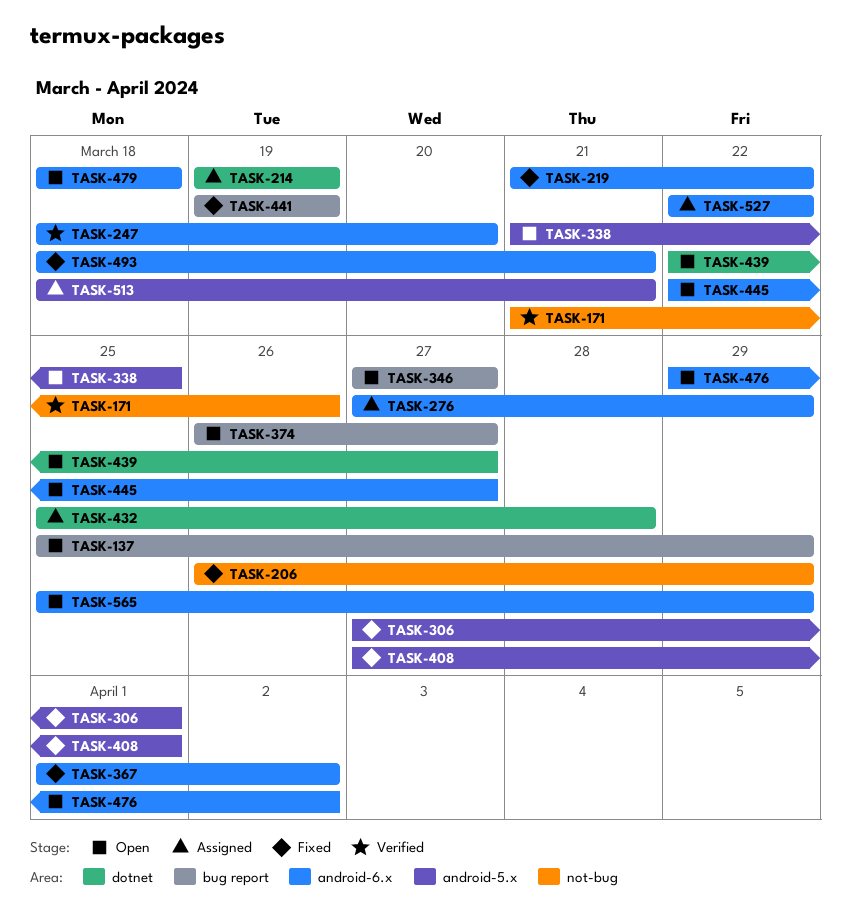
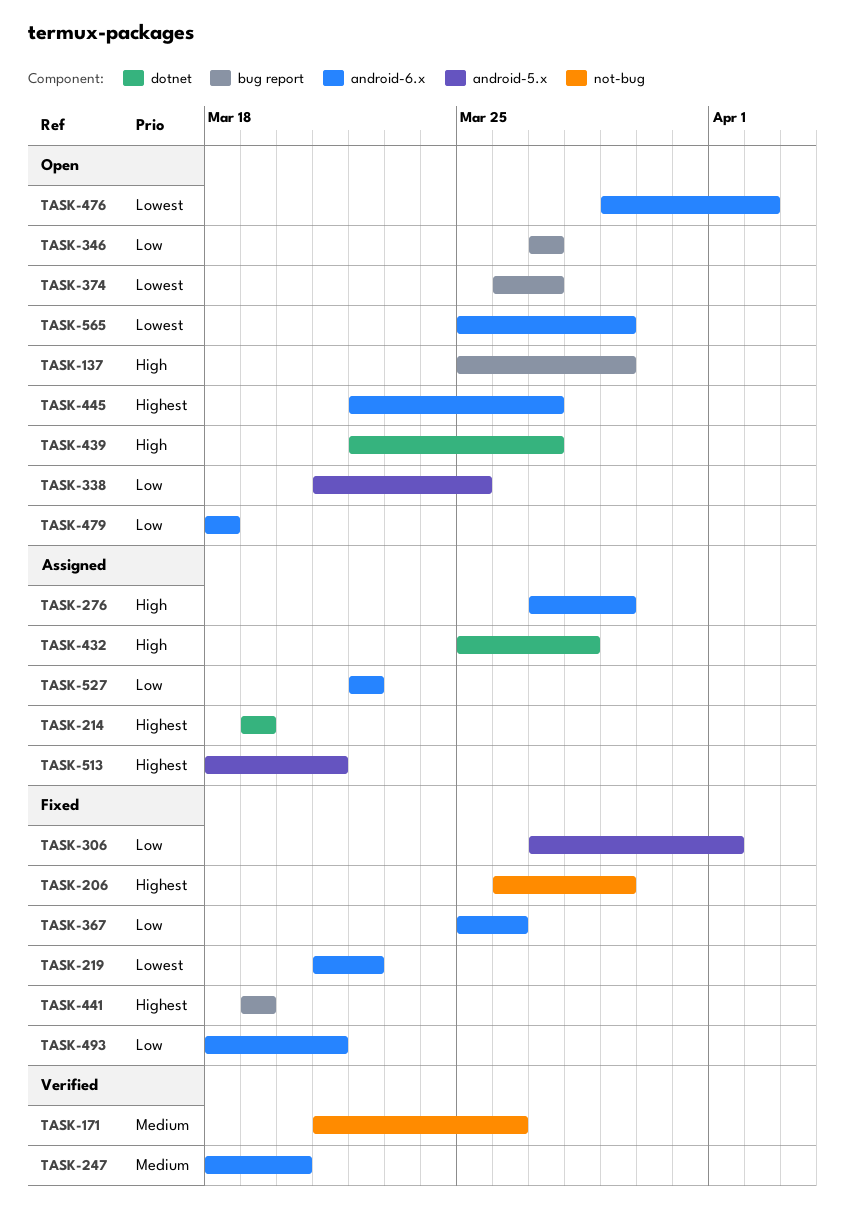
TASK-367, start: Apr 1 -> Mar 25
TASK-367, due: Apr 2 -> Mar 26
TASK-408: present -> none

